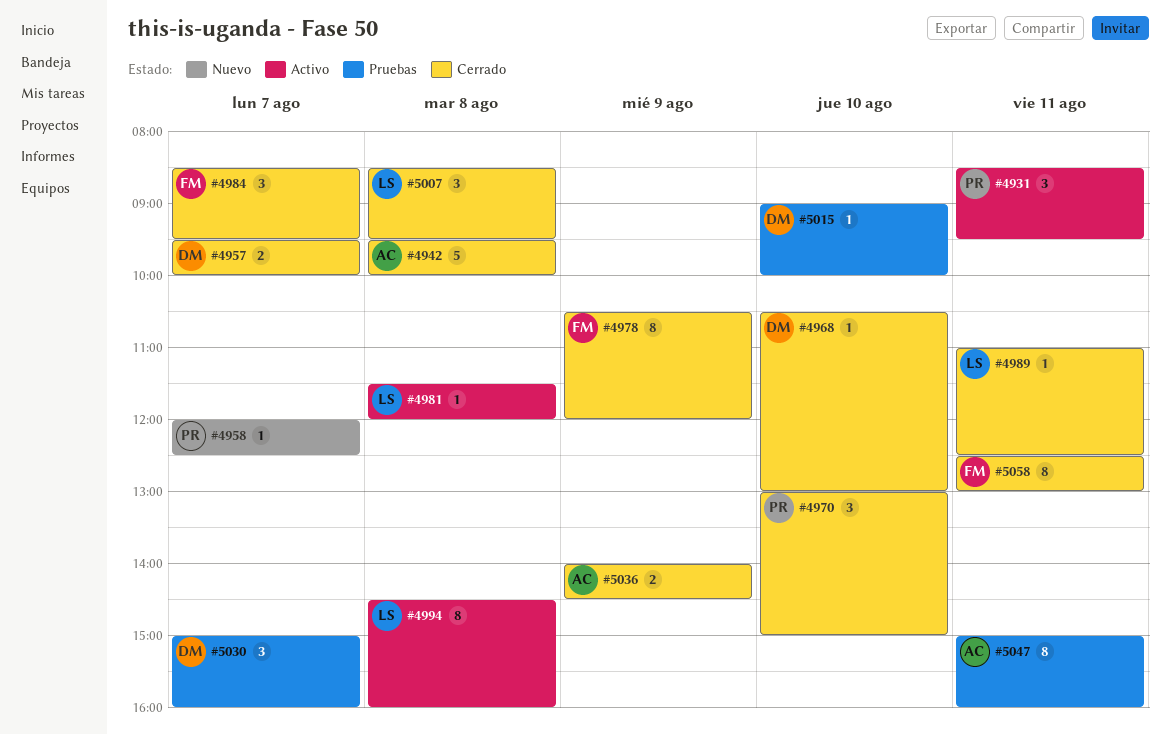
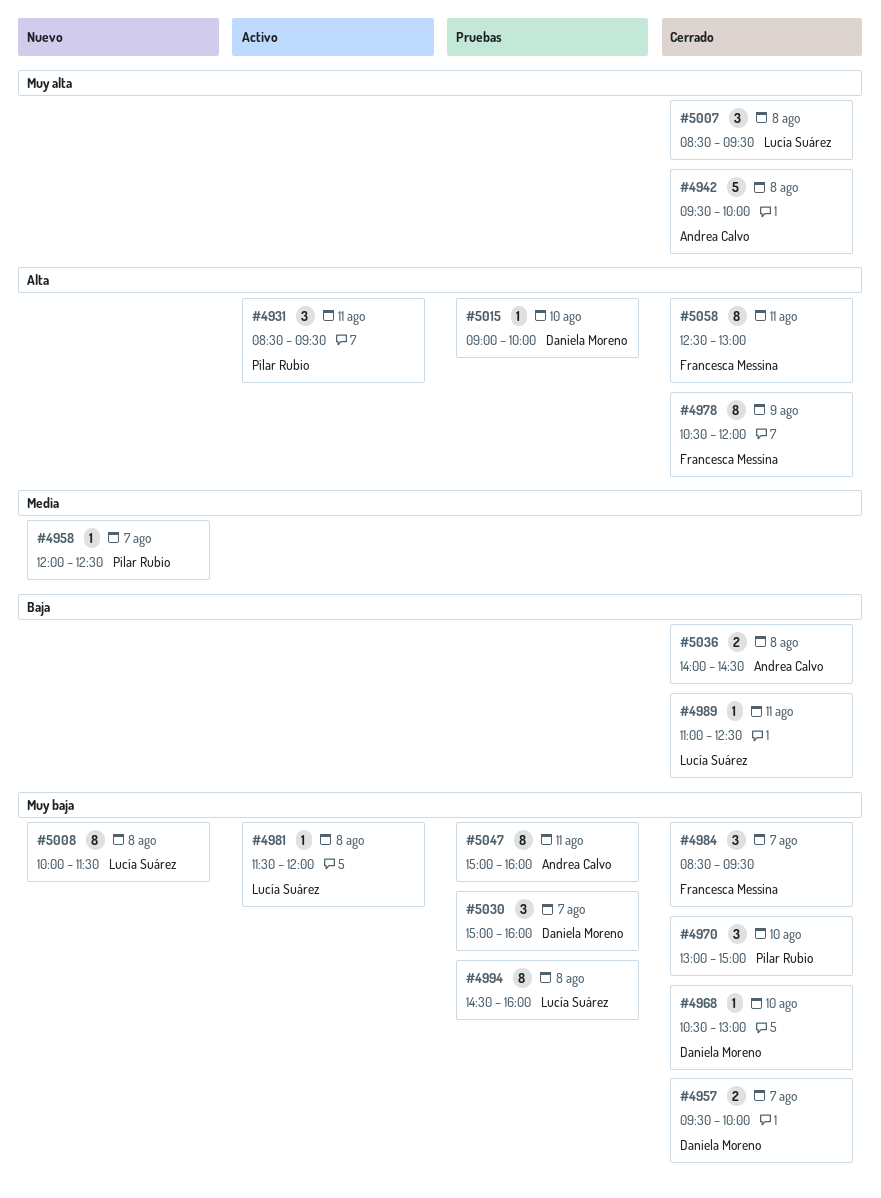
#4994, status: Activo -> Pruebas
#5008: none -> present
#5036, day: Aug 9 -> Aug 8

